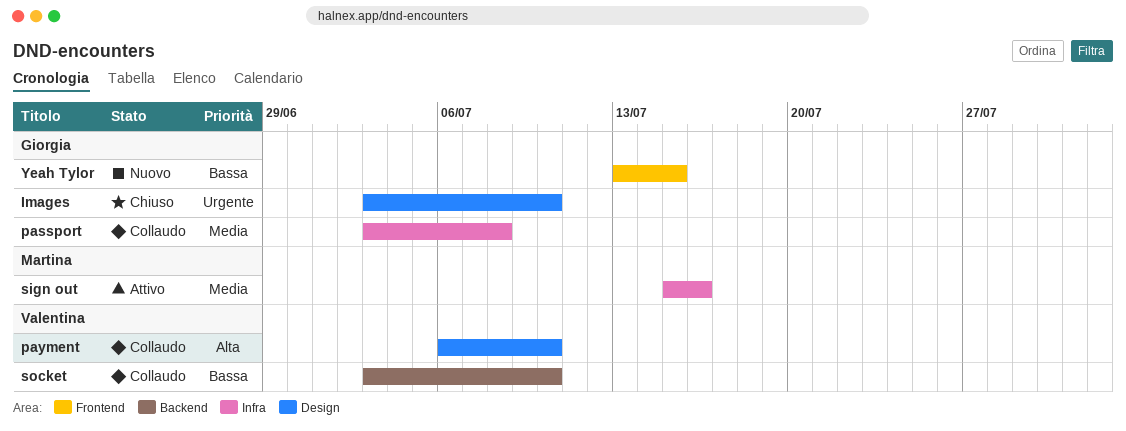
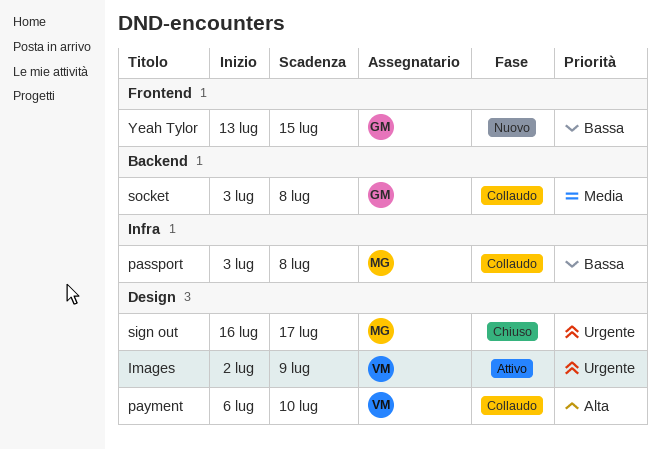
Images, status: Chiuso -> Attivo
Images, owner: Giorgia -> Valentina
Images, start: Jul 3 -> Jul 2
Images, due: Jul 10 -> Jul 9
passport, owner: Giorgia -> Martina
passport, priority: Media -> Bassa
sign out, status: Attivo -> Chiuso
sign out, priority: Media -> Urgente
sign out, label: Infra -> Design
sign out, start: Jul 15 -> Jul 16
sign out, due: Jul 16 -> Jul 17
socket, owner: Valentina -> Giorgia
socket, priority: Bassa -> Media
socket, due: Jul 10 -> Jul 8

